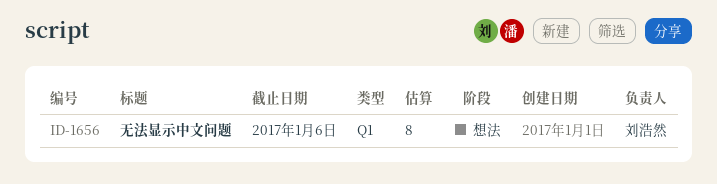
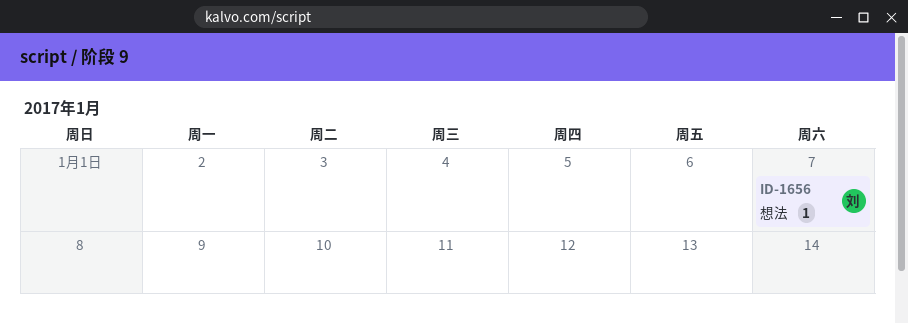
ID-1656, estimate: 8 -> 1
ID-1656, due: Jan 6 -> Jan 7

